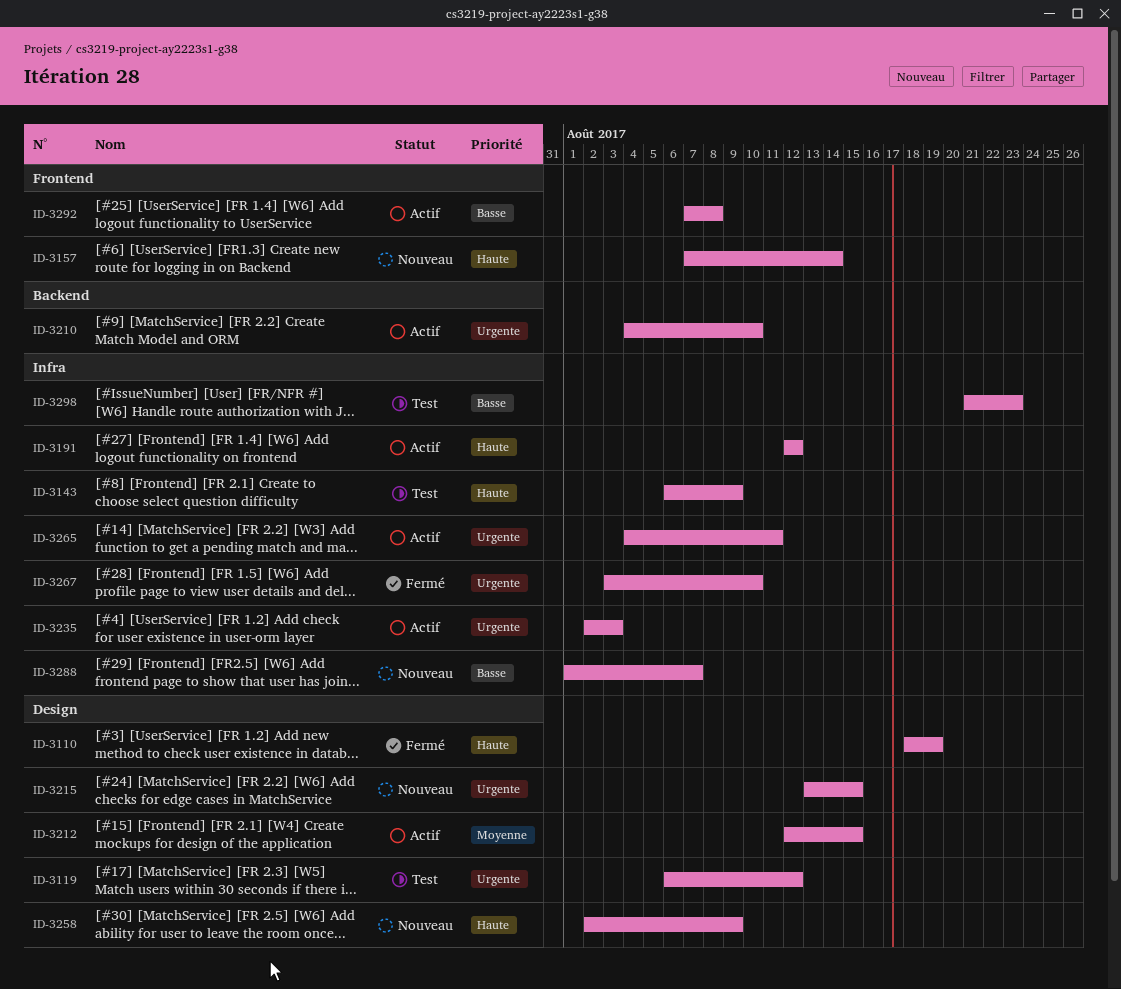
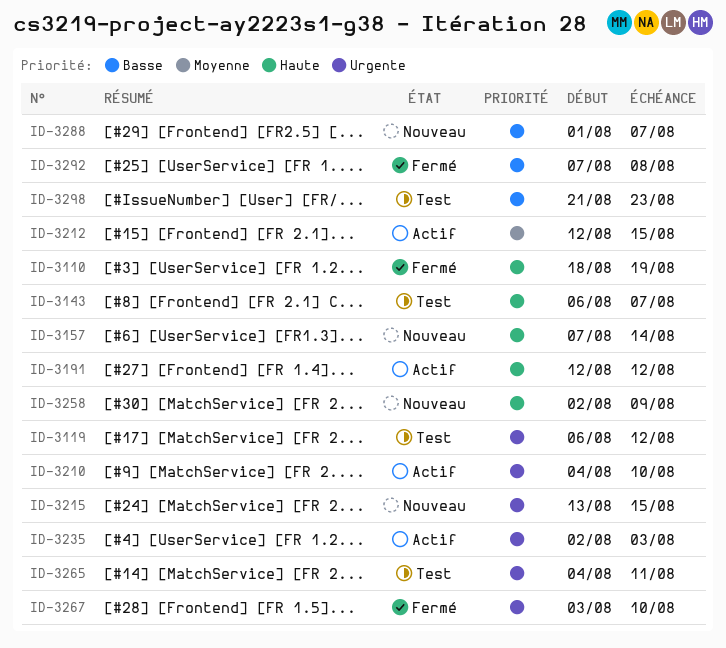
ID-3143, due: Aug 9 -> Aug 7
ID-3265, status: Actif -> Test
ID-3292, status: Actif -> Fermé

